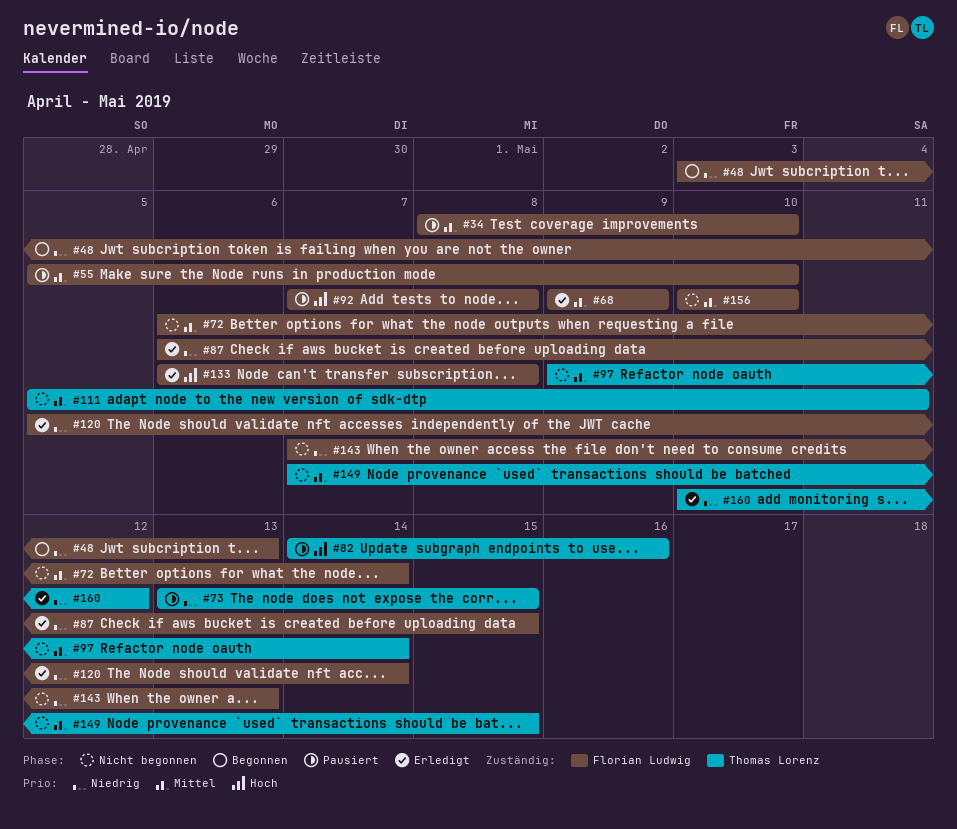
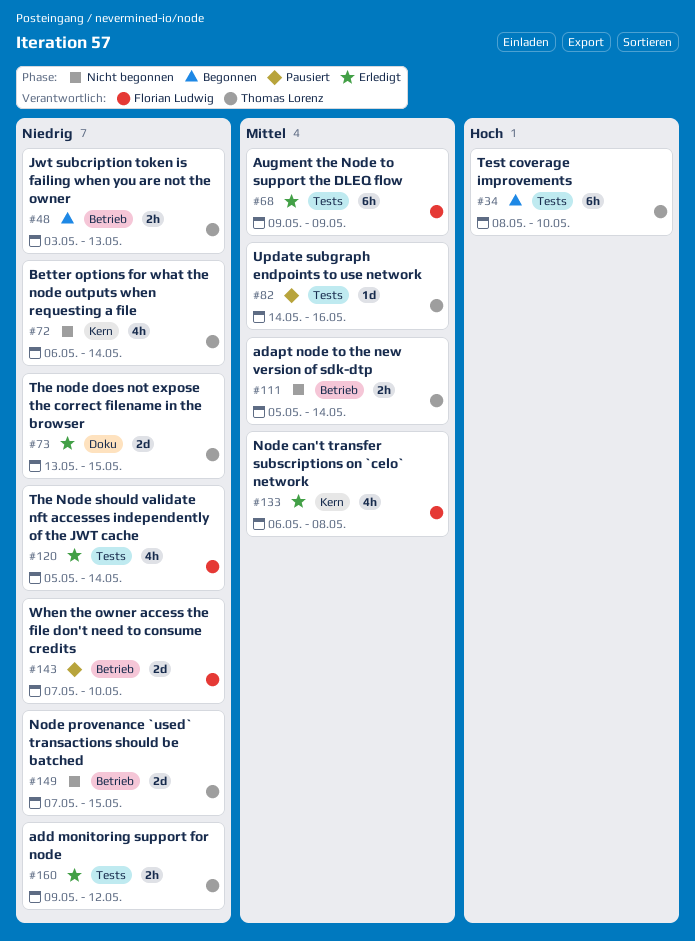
#34, status: Pausiert -> Begonnen
#34, owner: Florian Ludwig -> Thomas Lorenz
#34, priority: Mittel -> Hoch
#48, owner: Florian Ludwig -> Thomas Lorenz
#55: present -> none
#72, owner: Florian Ludwig -> Thomas Lorenz
#72, priority: Mittel -> Niedrig
#73, status: Pausiert -> Erledigt
#82, priority: Hoch -> Mittel
#87: present -> none
#92: present -> none
#97: present -> none
#111, due: May 11 -> May 14
#133, priority: Hoch -> Mittel
#143, status: Nicht begonnen -> Pausiert
#143, due: May 13 -> May 10
#149, priority: Mittel -> Niedrig
#156: present -> none
#160, start: May 10 -> May 9

